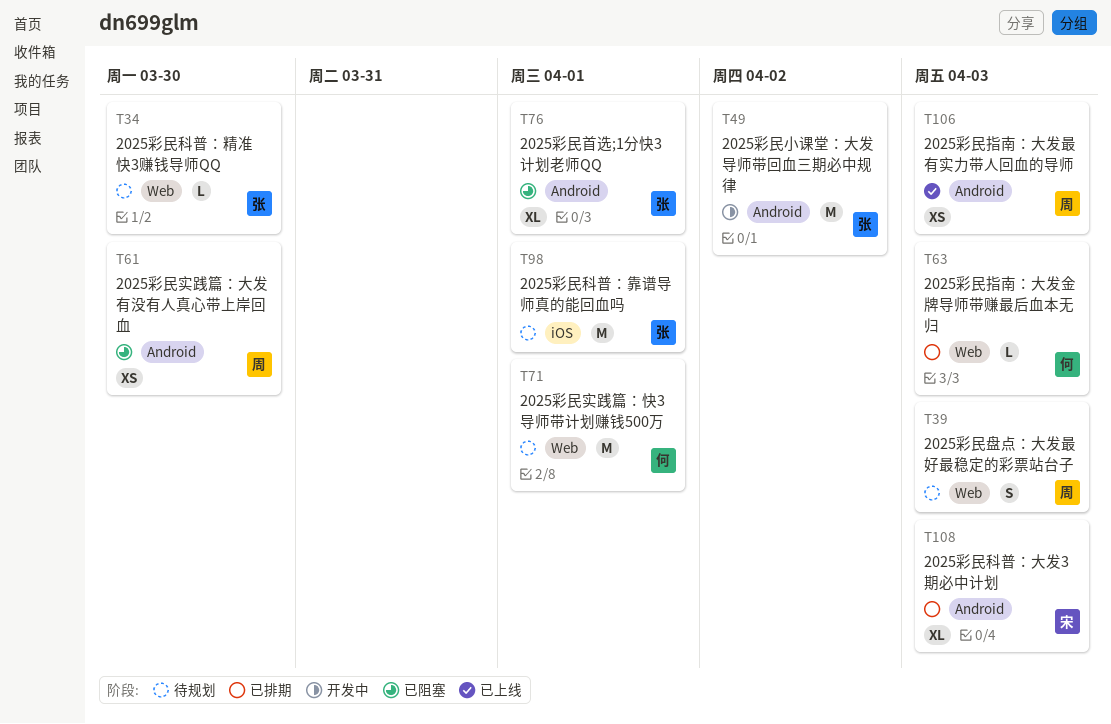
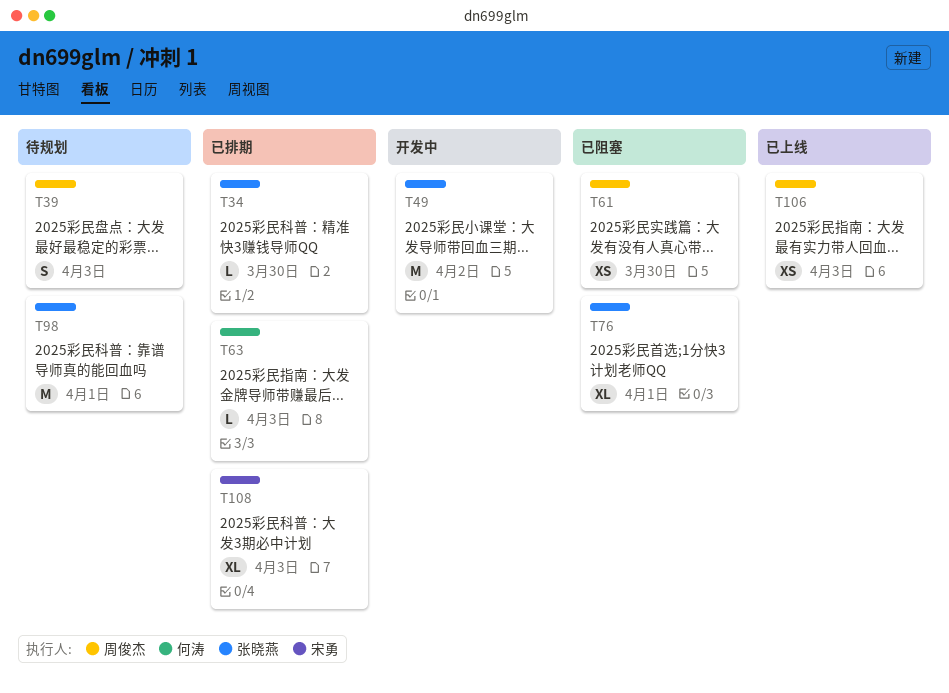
T34, status: 待规划 -> 已排期
T71: present -> none

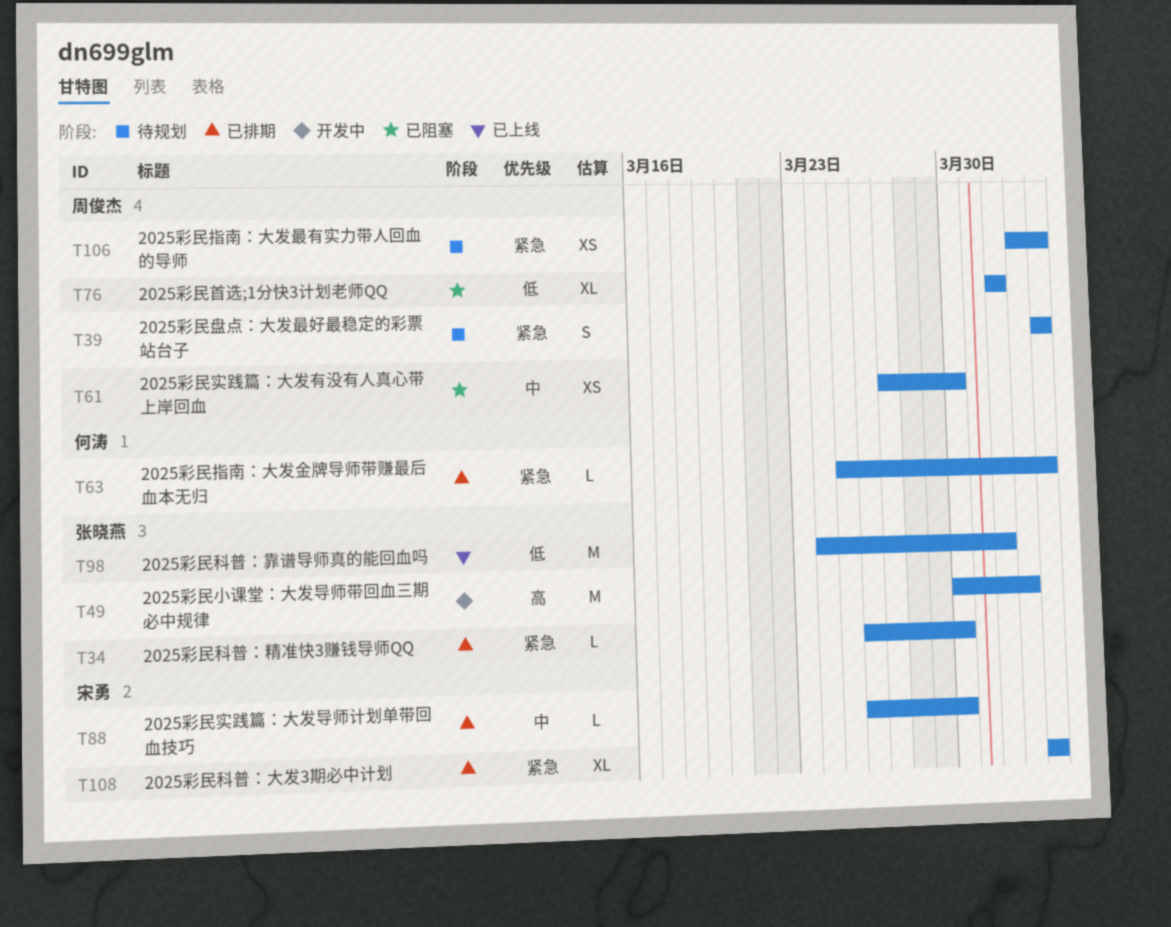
T76, owner: 张晓燕 -> 周俊杰
T88: none -> present
T98, status: 待规划 -> 已上线
T106, status: 已上线 -> 待规划

